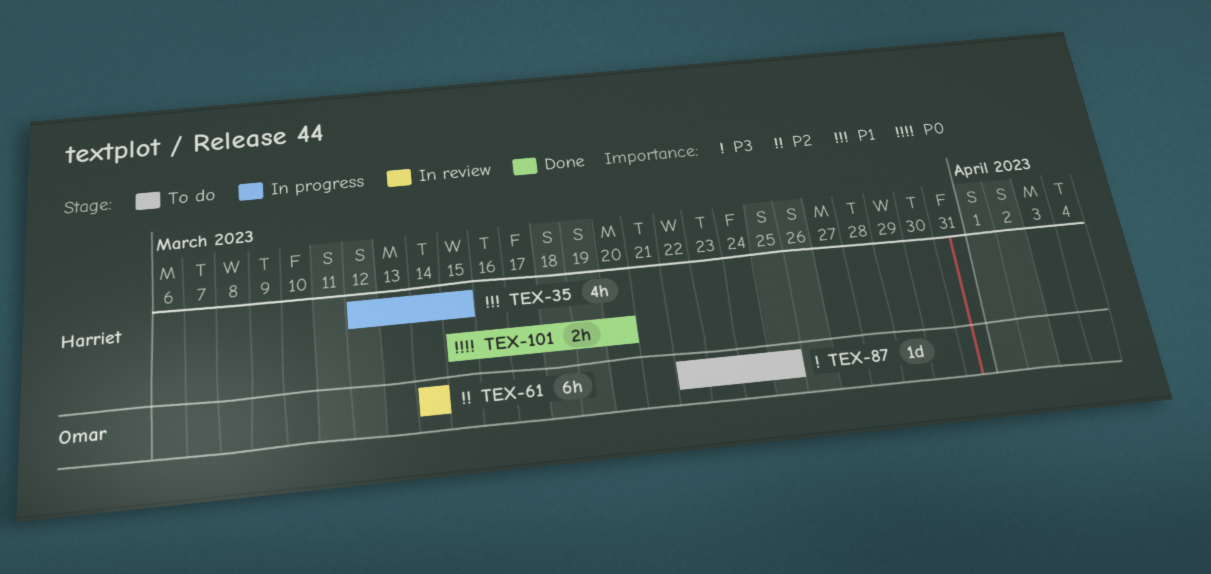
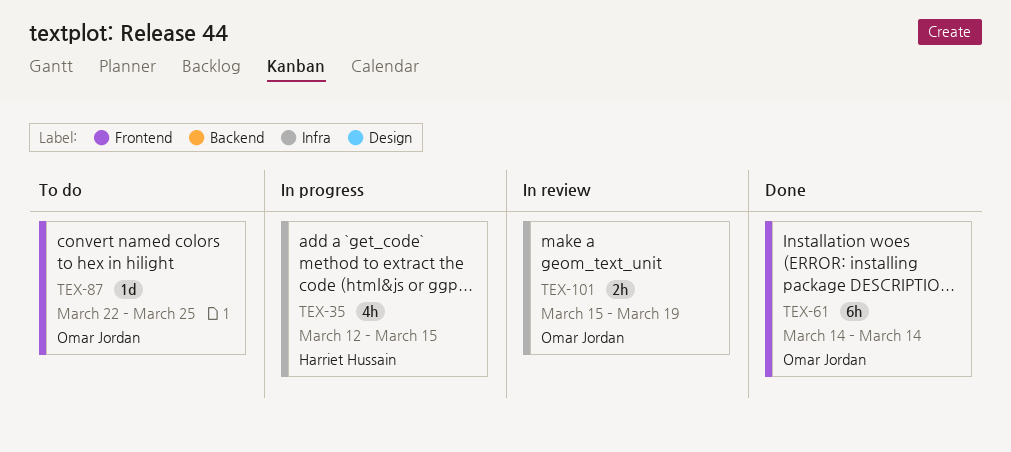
TEX-61, status: In review -> Done
TEX-101, status: Done -> In review
TEX-101, owner: Harriet Hussain -> Omar Jordan
TEX-101, due: Mar 20 -> Mar 19

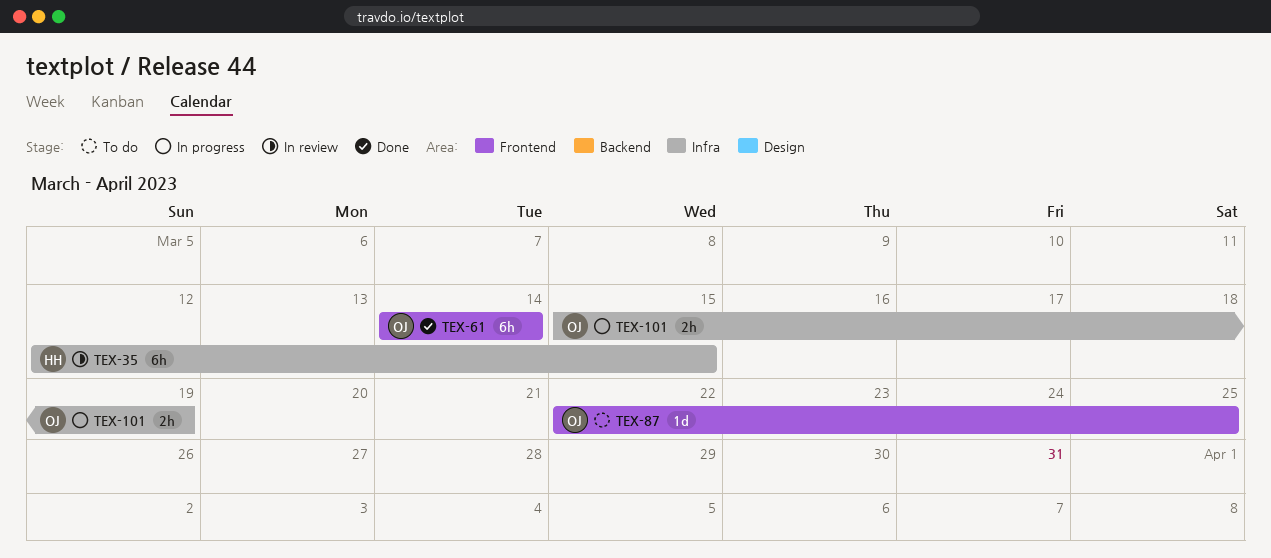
TEX-35, status: In progress -> In review
TEX-35, estimate: 4h -> 6h
TEX-101, status: In review -> In progress

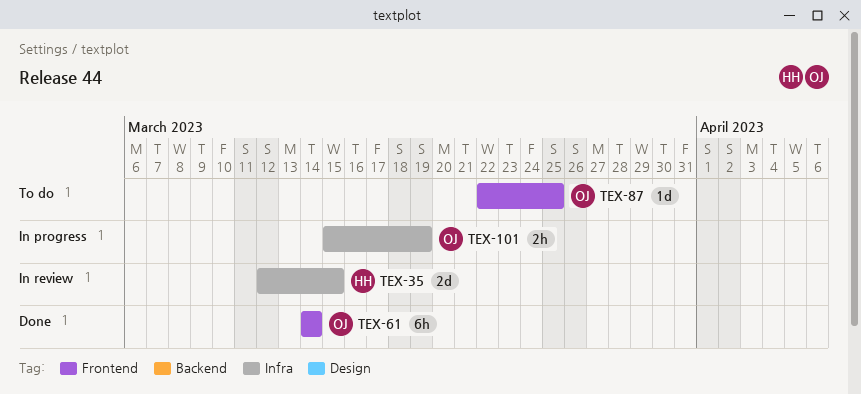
TEX-35, estimate: 6h -> 2d

